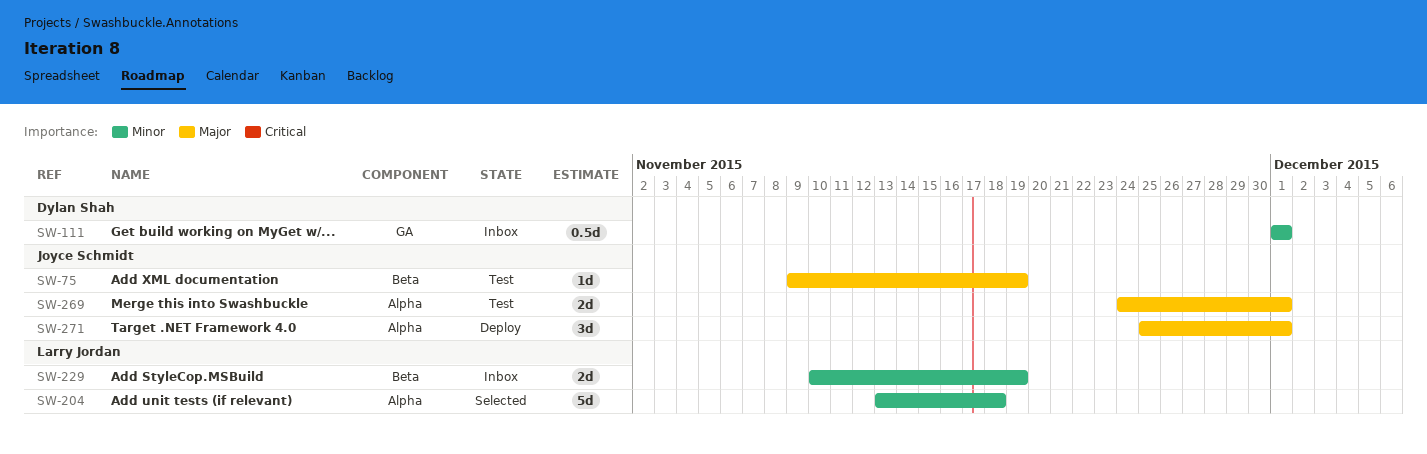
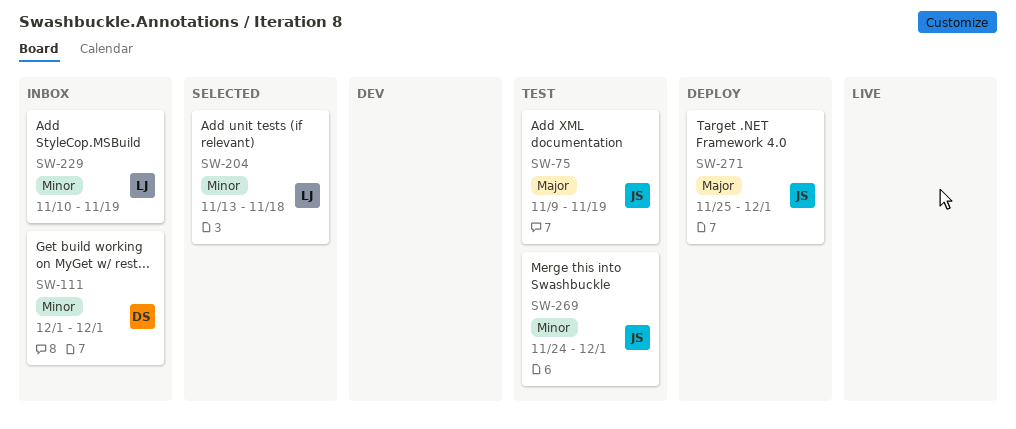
SW-269, priority: Major -> Minor

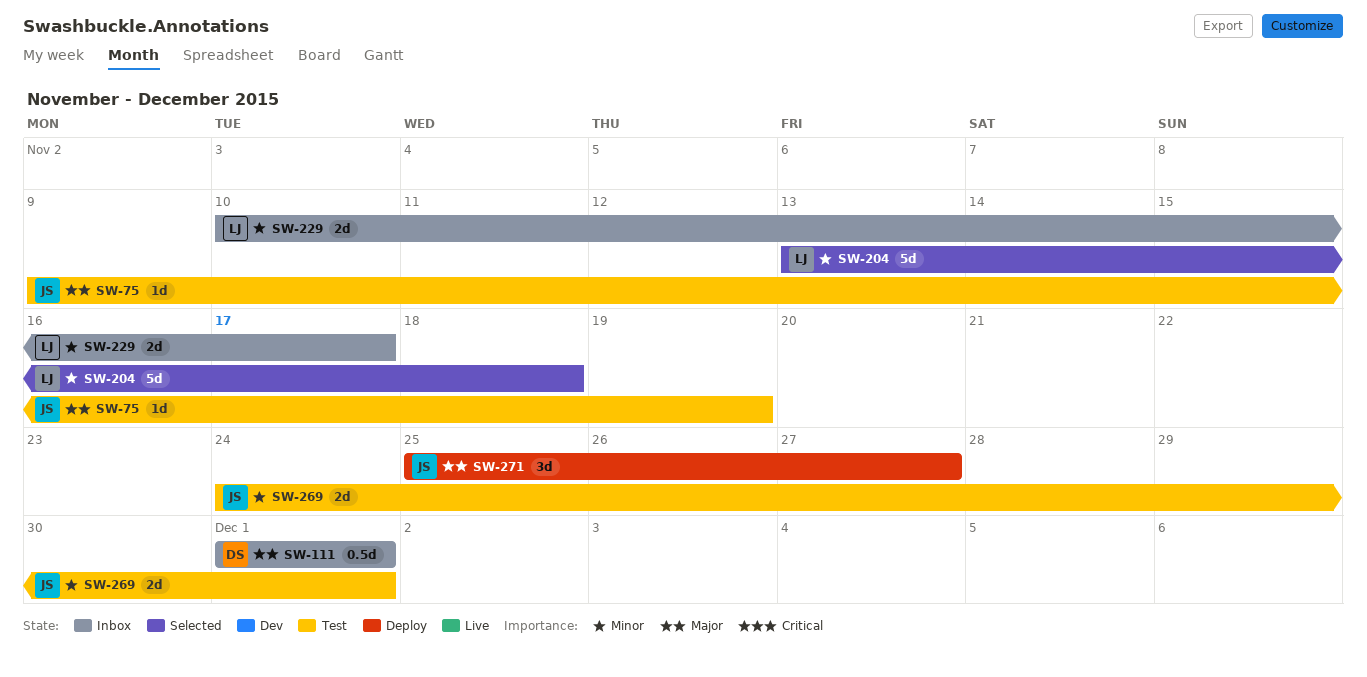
SW-111, priority: Minor -> Major
SW-229, due: Nov 19 -> Nov 17
SW-271, due: Dec 1 -> Nov 27

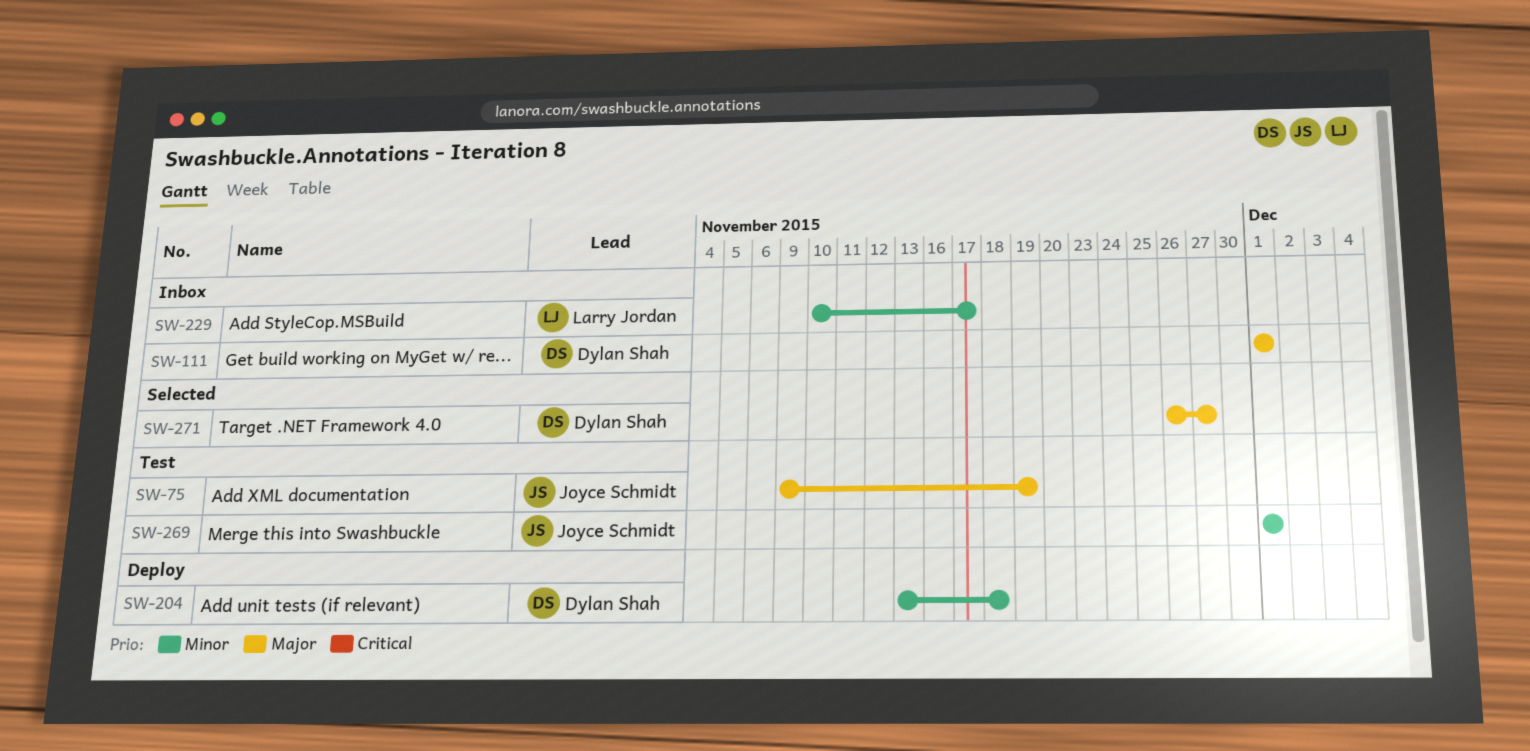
SW-204, status: Selected -> Deploy
SW-204, owner: Larry Jordan -> Dylan Shah
SW-269, start: Nov 24 -> Dec 1
SW-271, status: Deploy -> Selected
SW-271, owner: Joyce Schmidt -> Dylan Shah
SW-271, start: Nov 25 -> Nov 26

